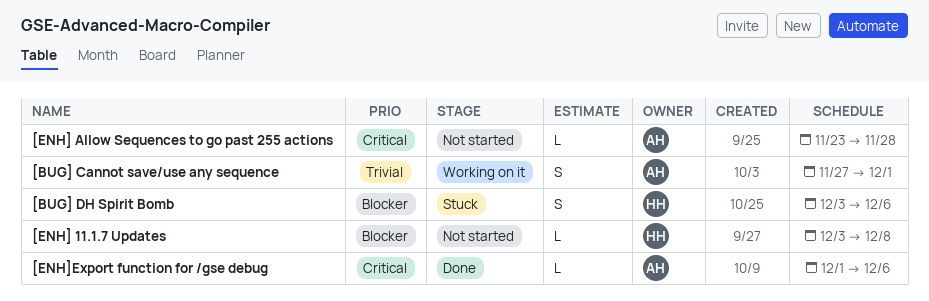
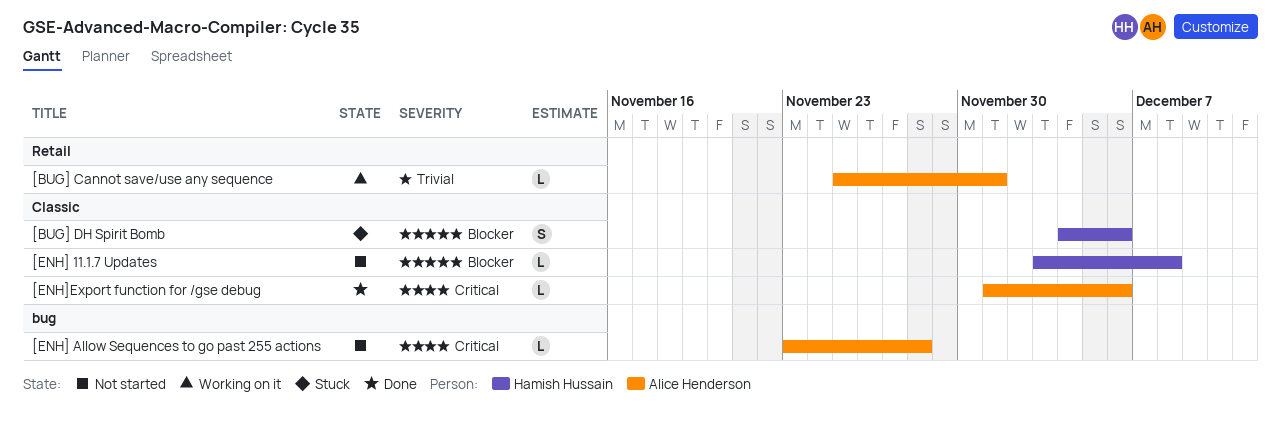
[BUG] Cannot save/use any sequence, estimate: S -> L
[BUG] Cannot save/use any sequence, start: Nov 27 -> Nov 25
[BUG] DH Spirit Bomb, start: Dec 3 -> Dec 4

